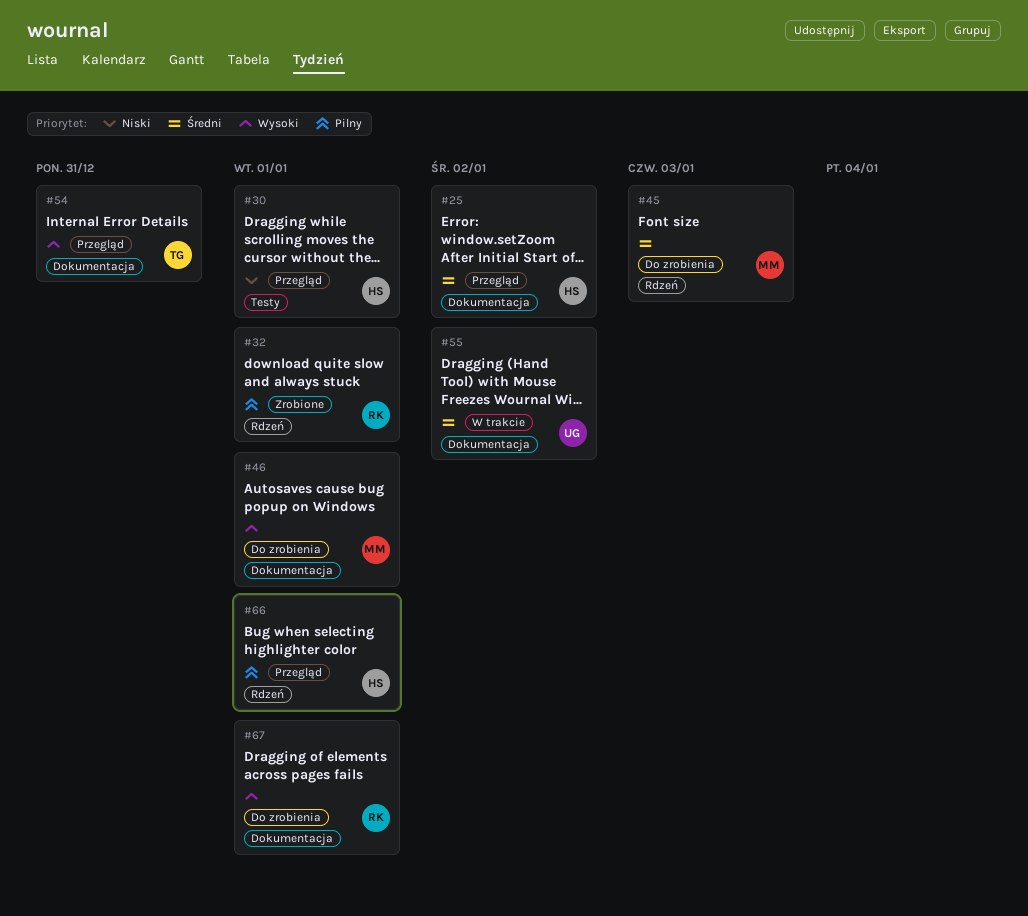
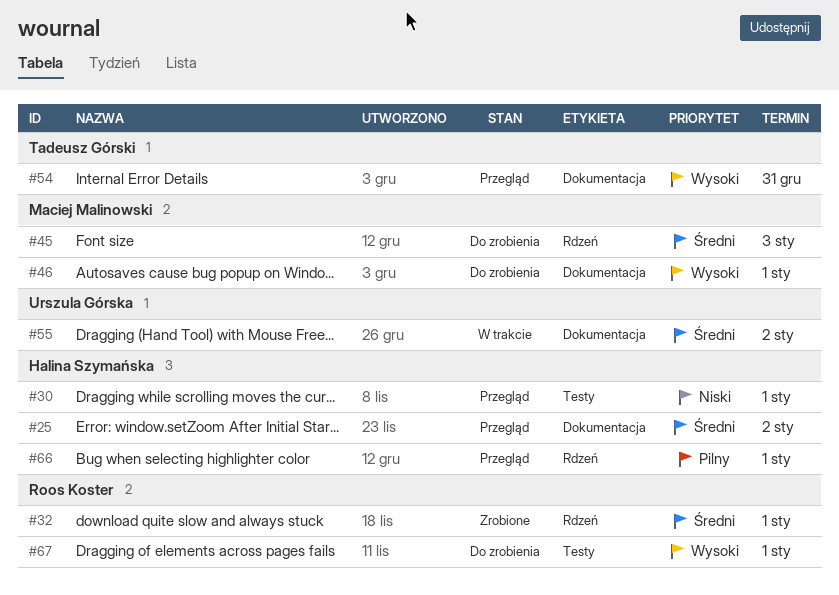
#32, priority: Pilny -> Średni
#67, label: Dokumentacja -> Testy

